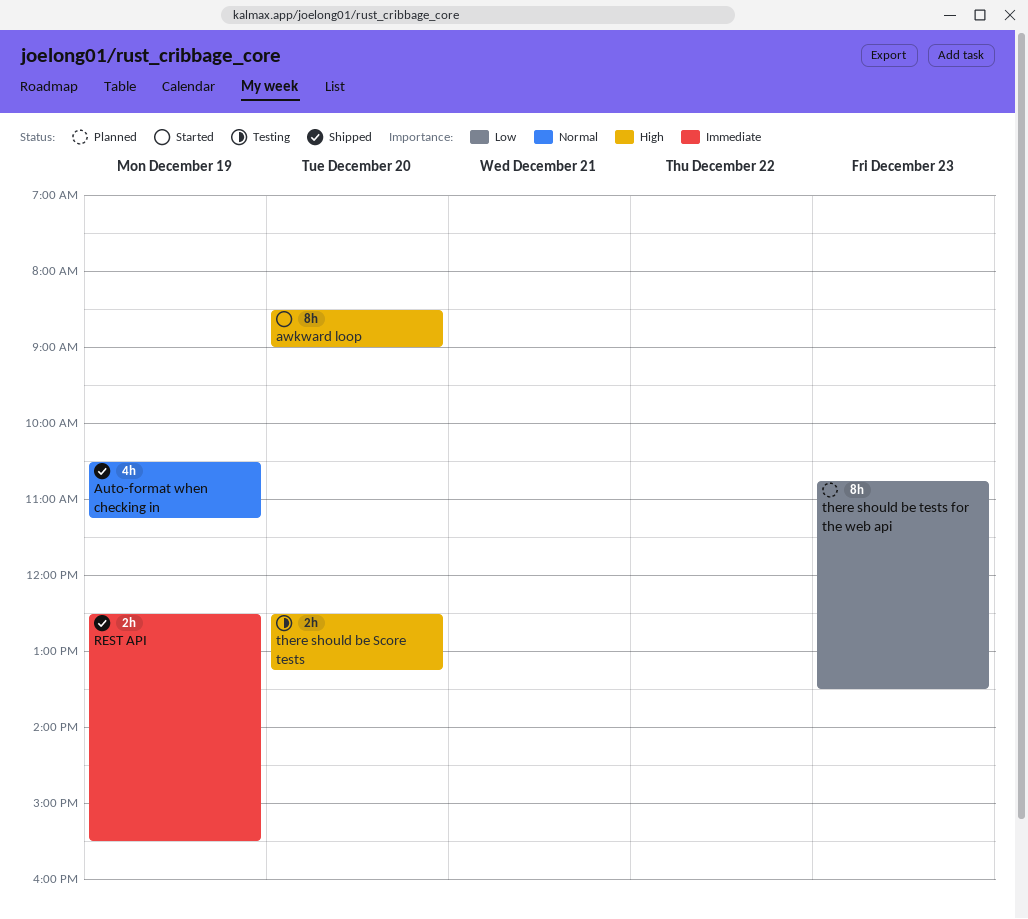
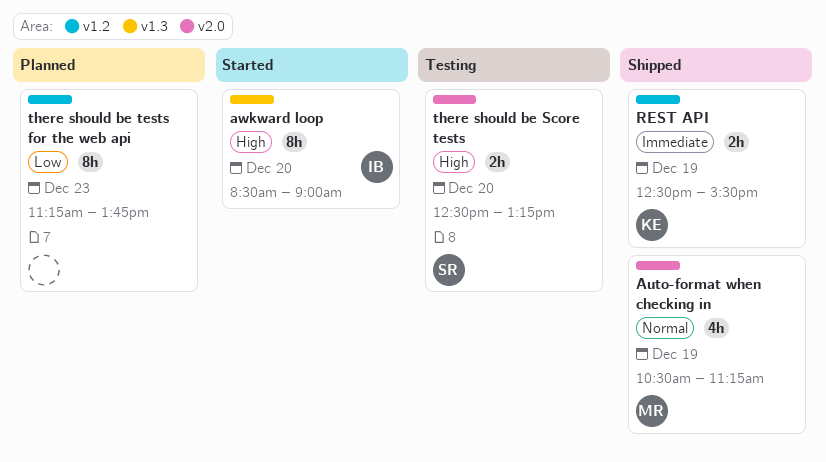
there should be tests for the web api, begins: 10:45 -> 11:15
there should be tests for the web api, ends: 13:30 -> 13:45

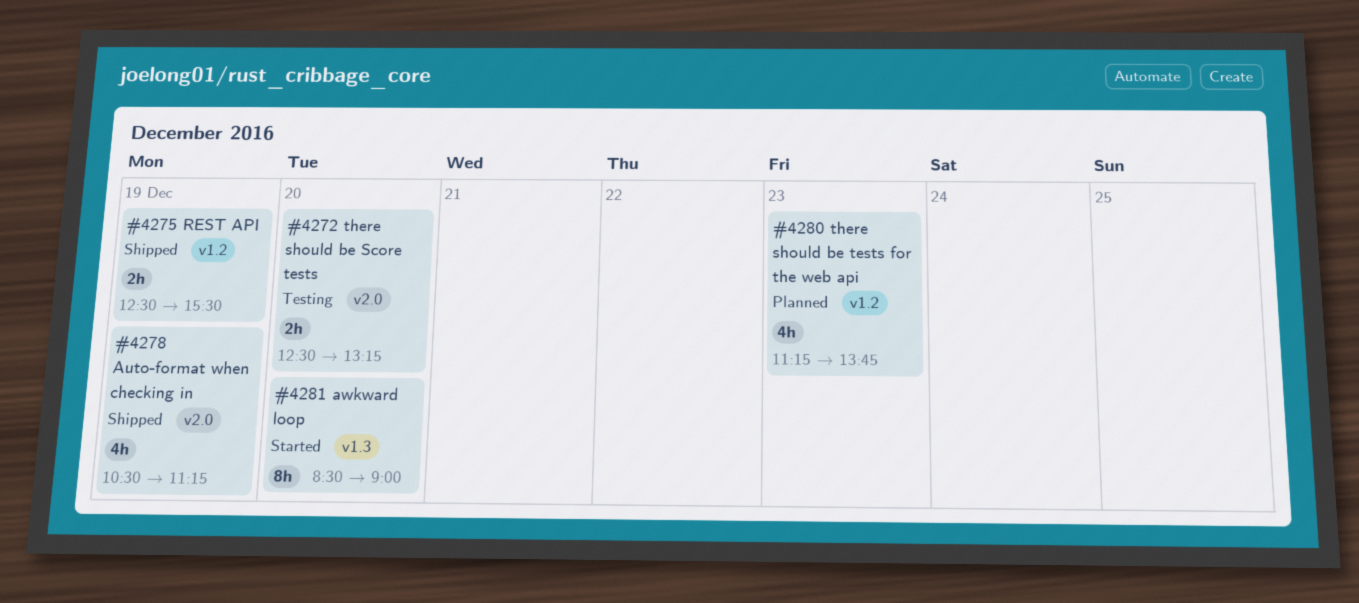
there should be tests for the web api, estimate: 8h -> 4h

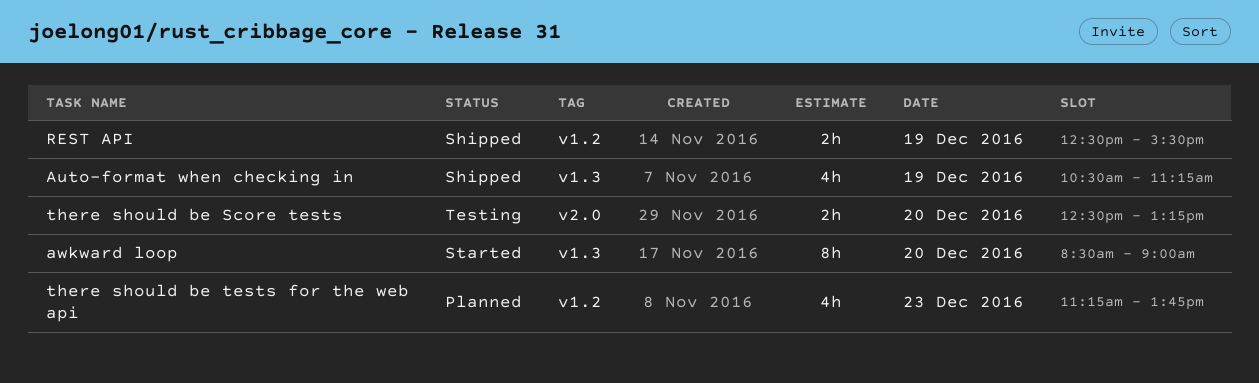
Auto-format when checking in, label: v2.0 -> v1.3

